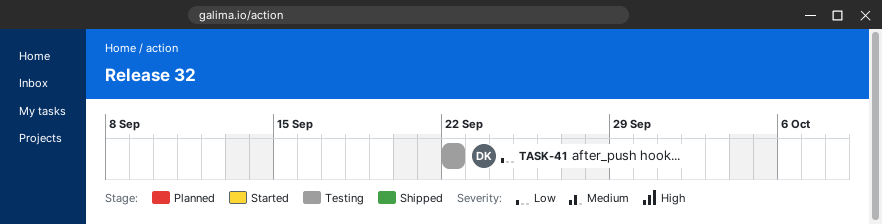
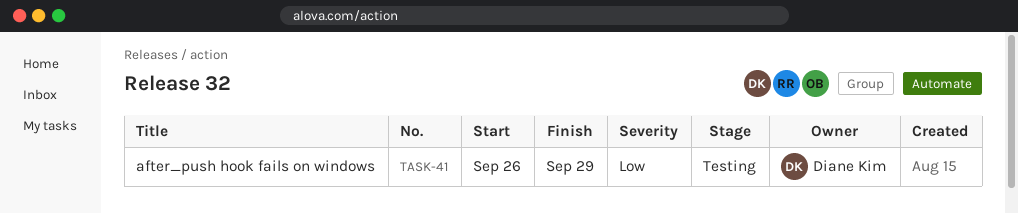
TASK-41, start: Sep 22 -> Sep 26
TASK-41, due: Sep 22 -> Sep 29

